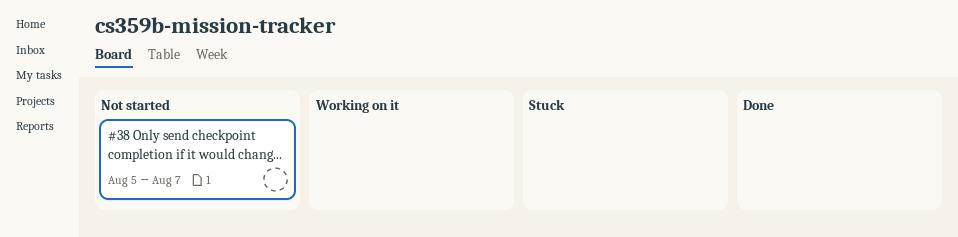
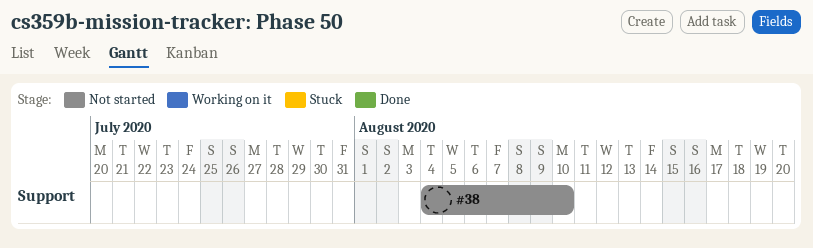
#38, start: Aug 5 -> Aug 4
#38, due: Aug 7 -> Aug 10

